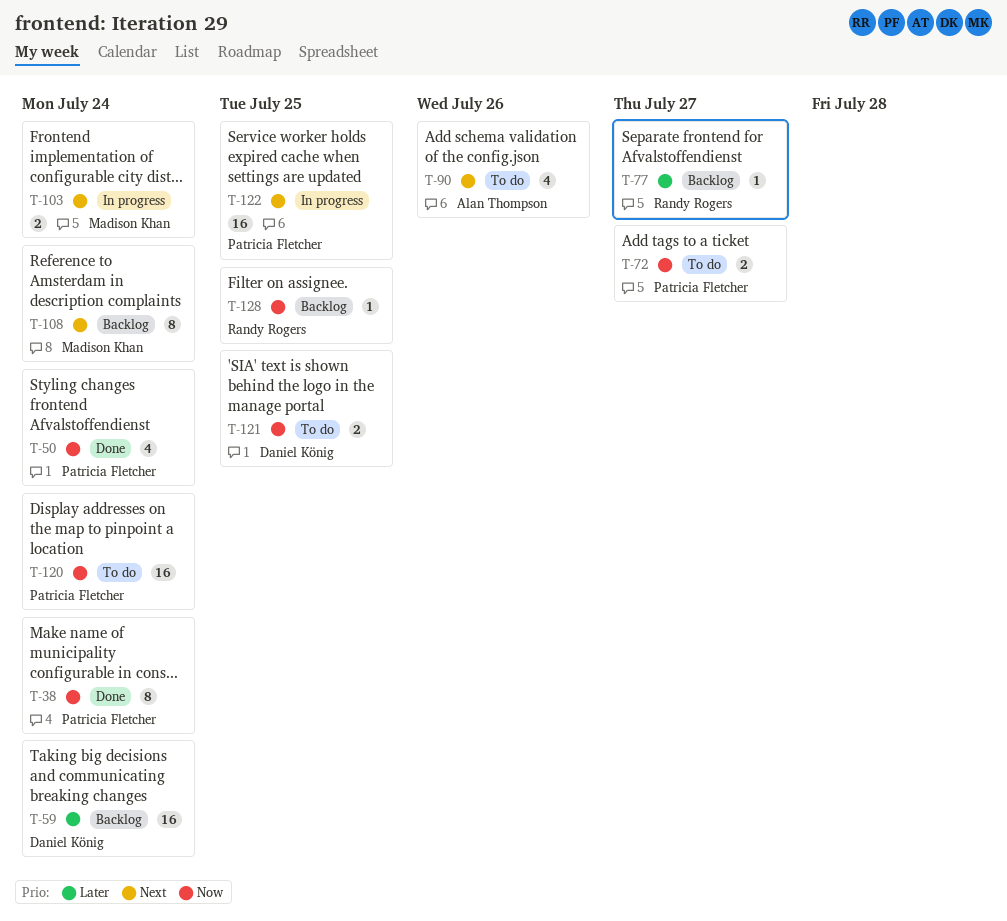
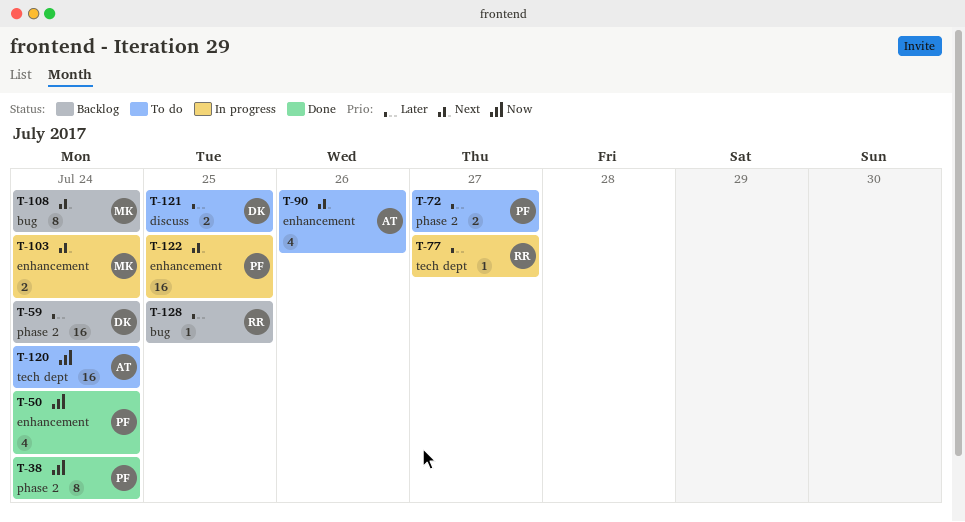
T-72, priority: Now -> Later
T-77, status: Backlog -> In progress
T-120, owner: Patricia Fletcher -> Alan Thompson
T-121, priority: Now -> Later
T-128, priority: Now -> Later

